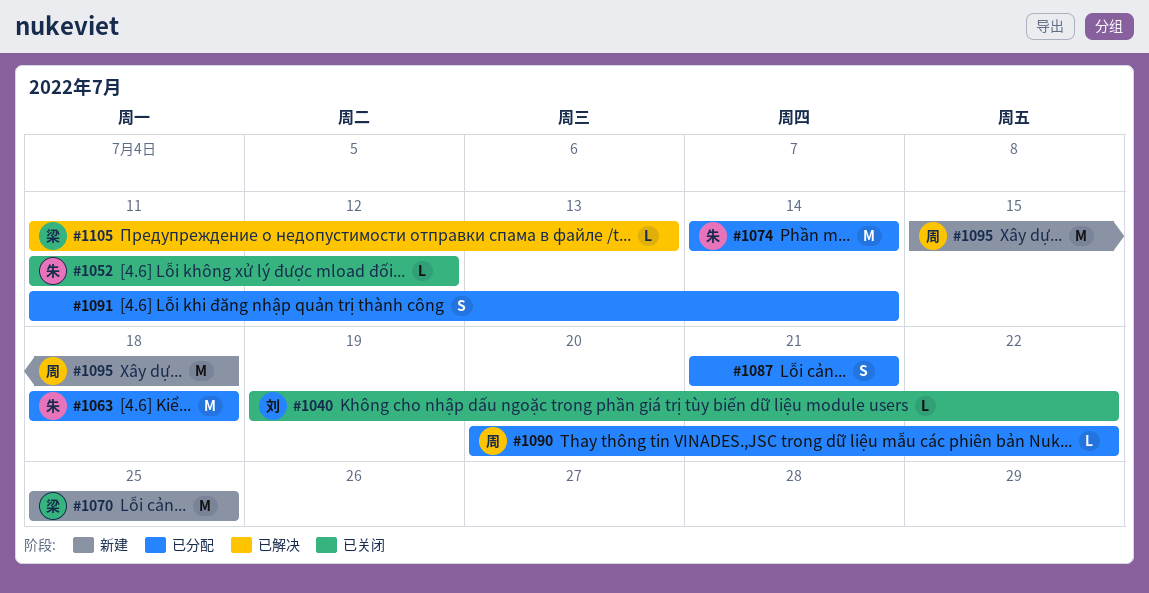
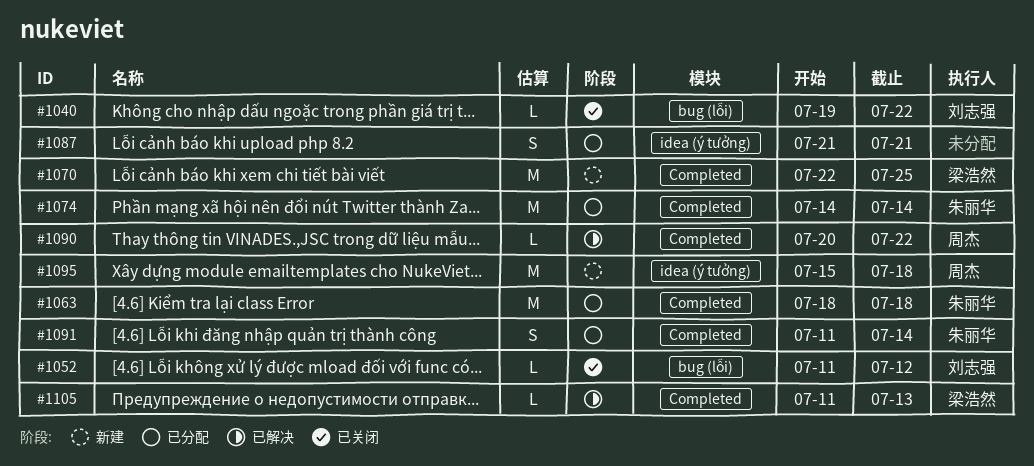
#1052, owner: 朱丽华 -> 刘志强
#1070, start: Jul 25 -> Jul 22
#1090, status: 已分配 -> 已解决
#1091, owner: none -> 朱丽华

